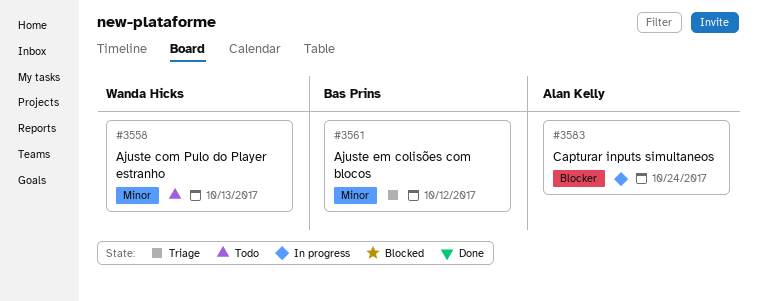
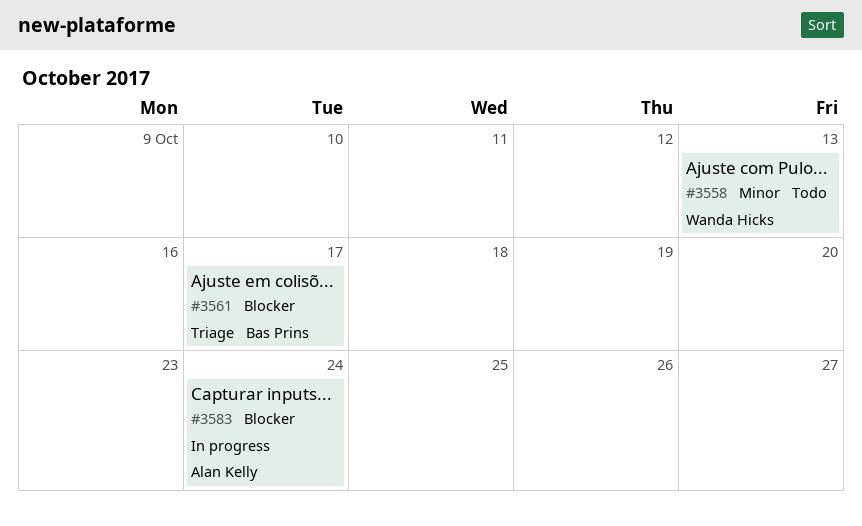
#3561, priority: Minor -> Blocker
#3561, due: Oct 12 -> Oct 17

